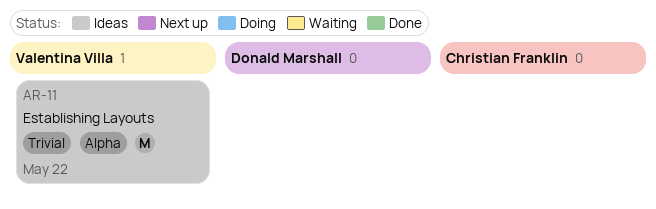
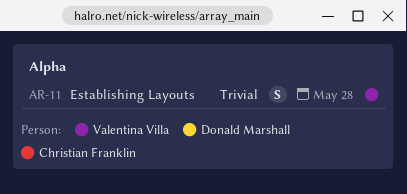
AR-11, estimate: M -> S
AR-11, due: May 22 -> May 28

